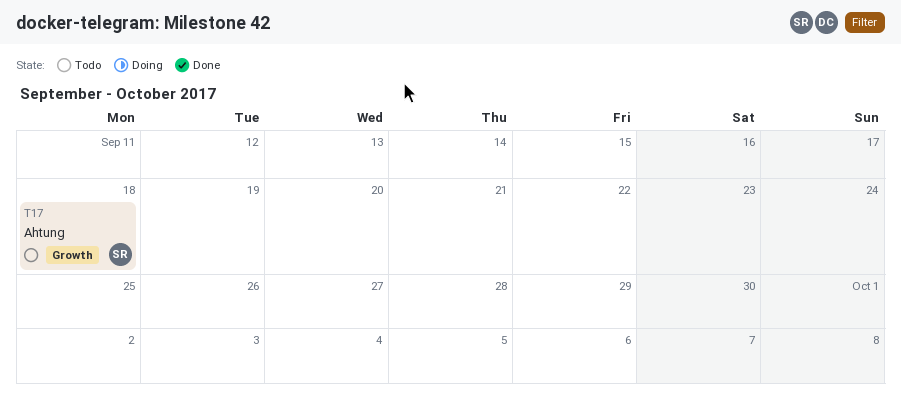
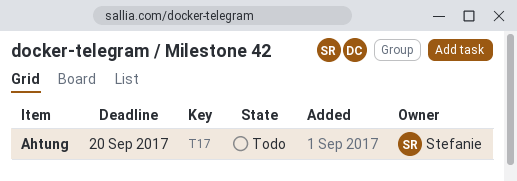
T17, due: Sep 18 -> Sep 20

